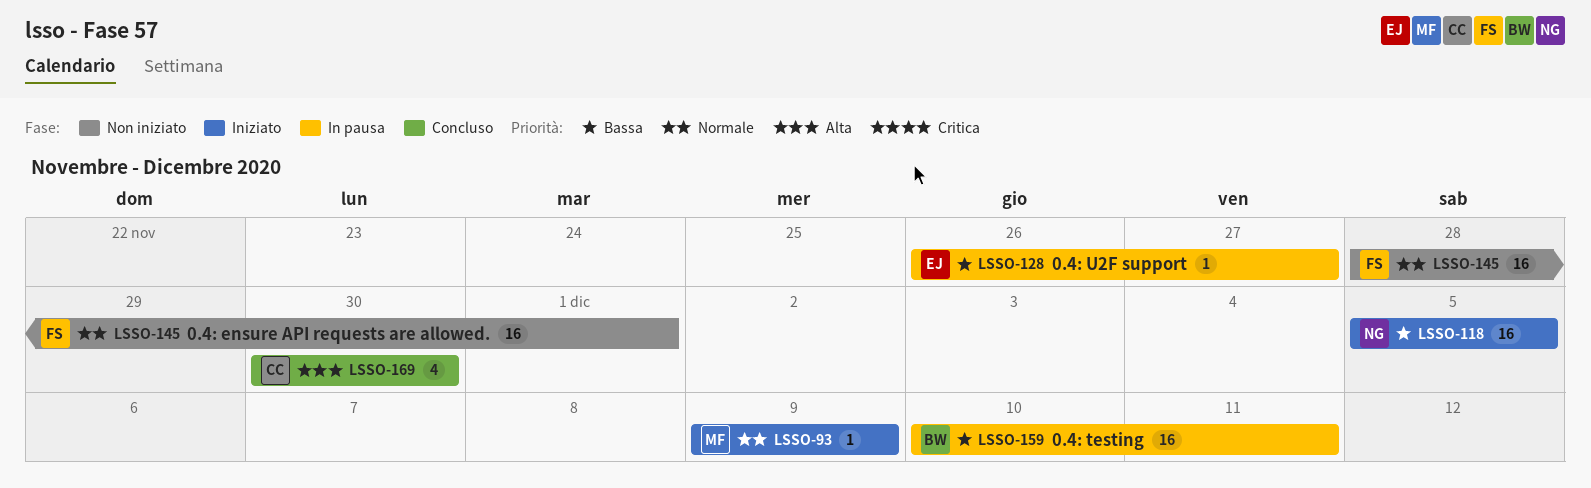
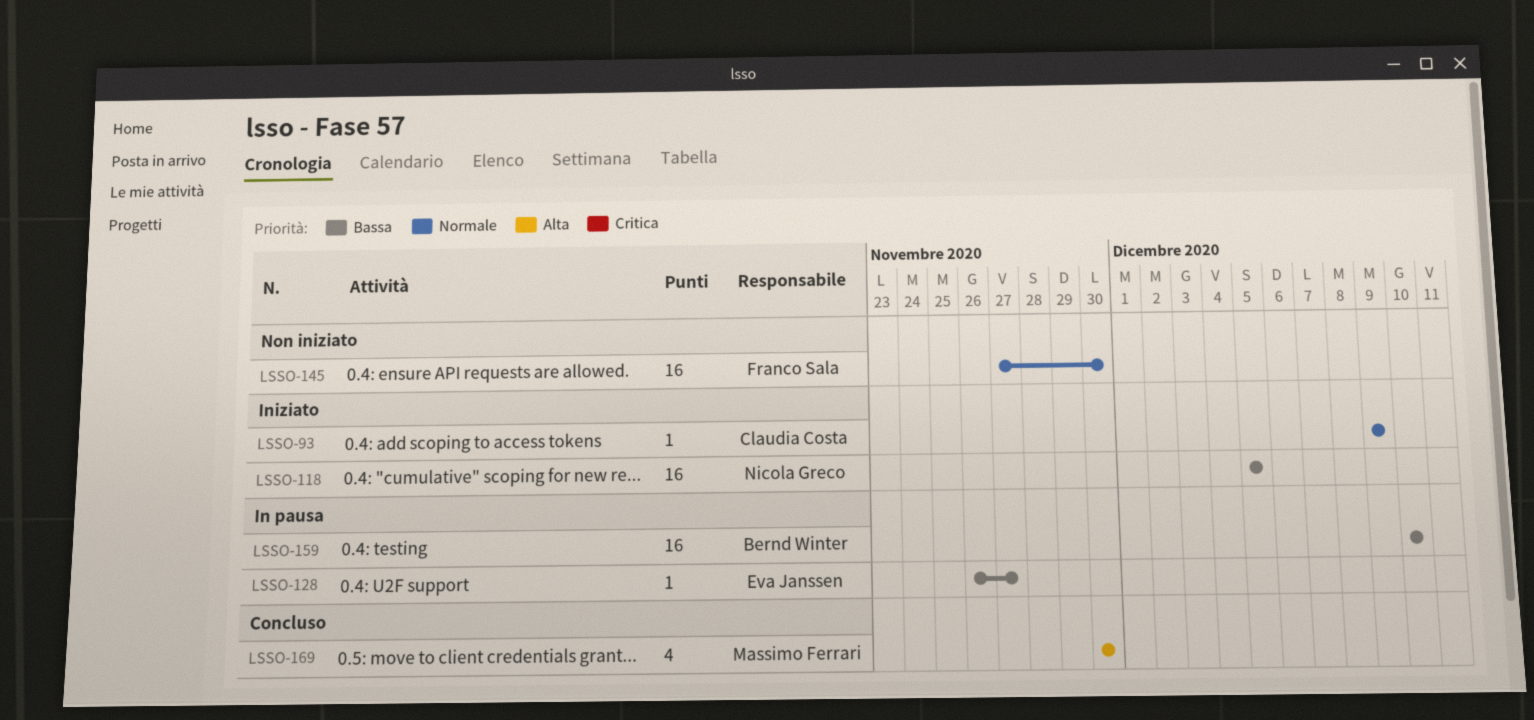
LSSO-93, owner: Massimo Ferrari -> Claudia Costa
LSSO-145, start: Nov 28 -> Nov 27
LSSO-145, due: Dec 1 -> Nov 30
LSSO-159, due: Dec 11 -> Dec 10
LSSO-169, owner: Claudia Costa -> Massimo Ferrari

